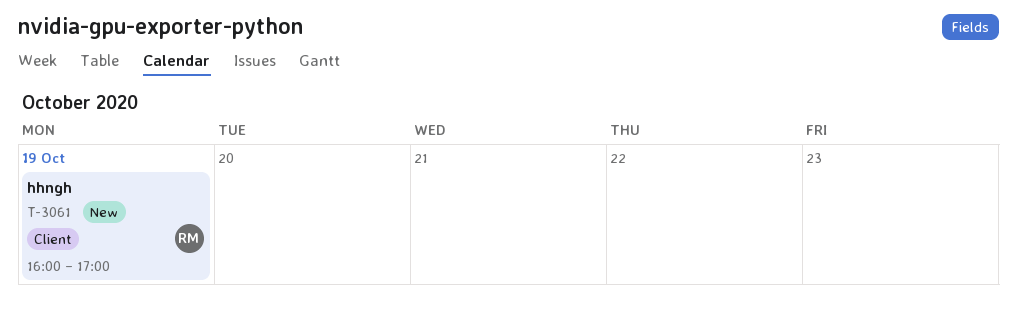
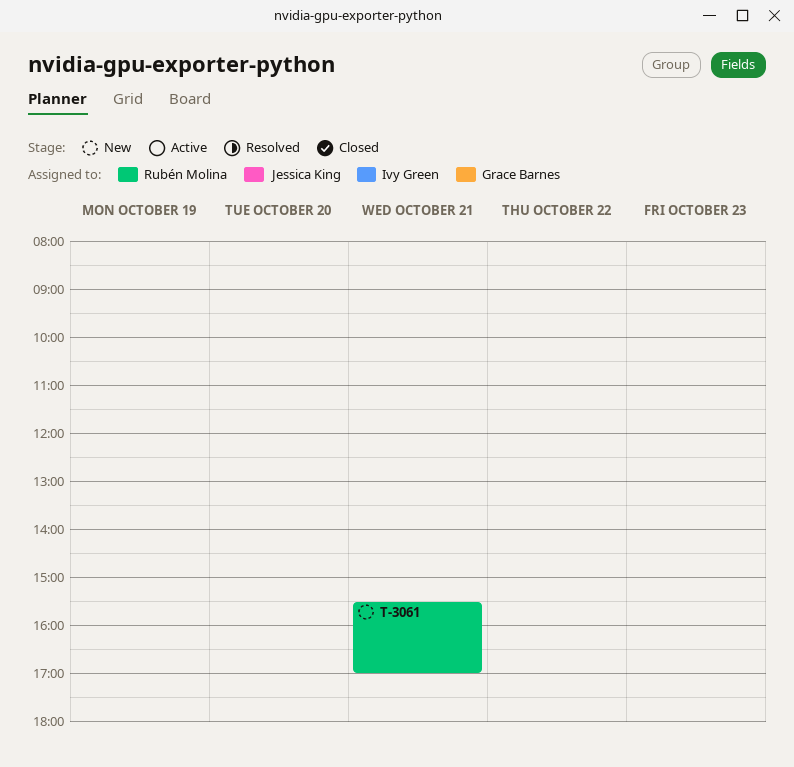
T-3061, day: Oct 19 -> Oct 21
T-3061, begins: 16:00 -> 15:30

